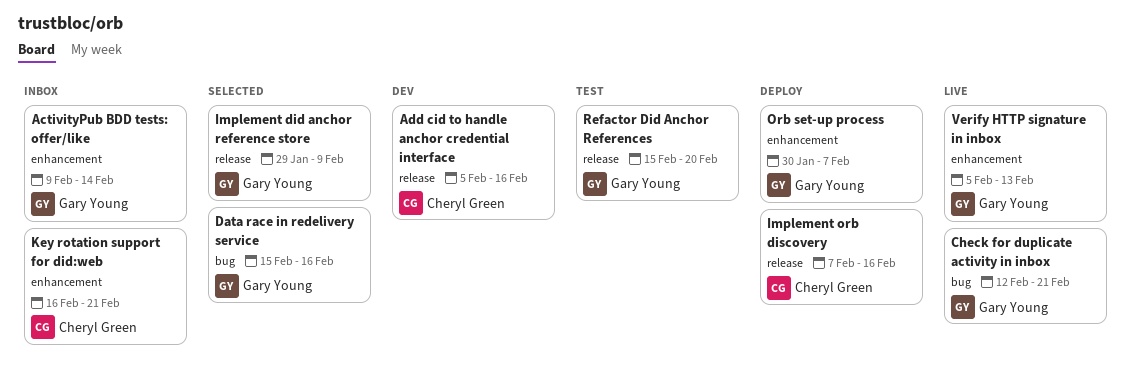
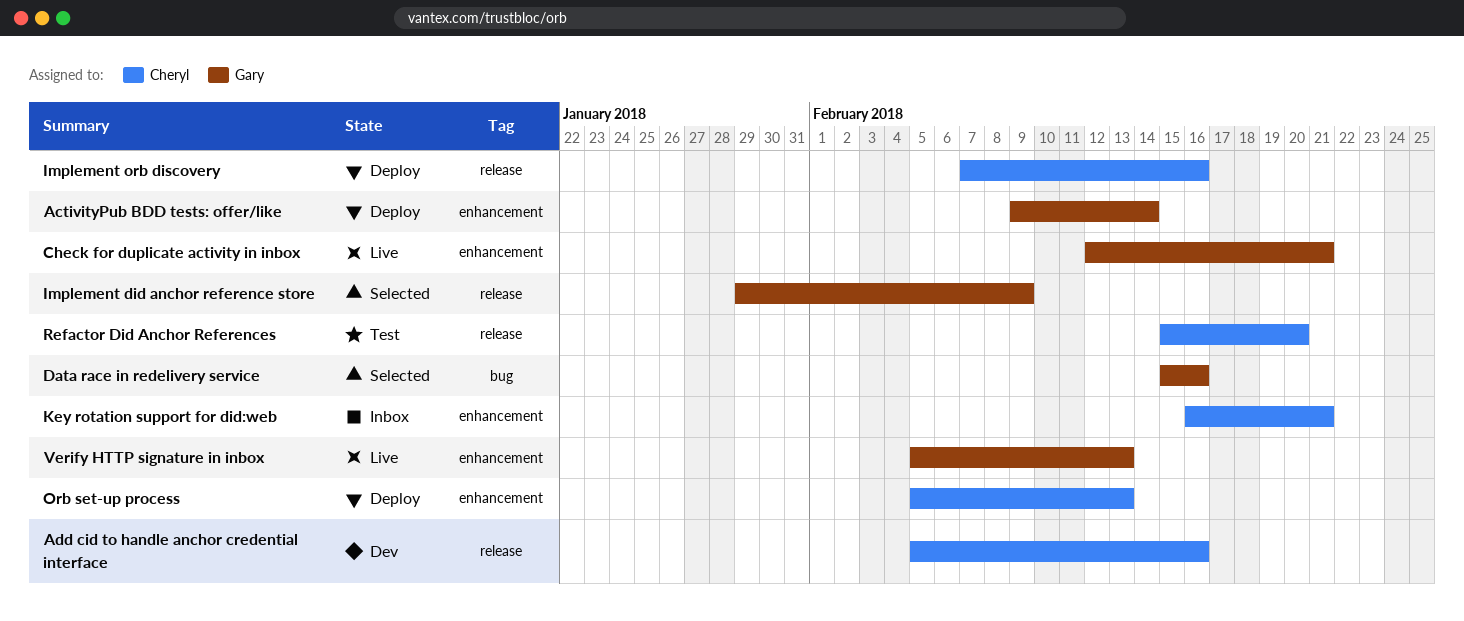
ActivityPub BDD tests: offer/like, status: Inbox -> Deploy
Check for duplicate activity in inbox, label: bug -> enhancement
Orb set-up process, owner: Gary Young -> Cheryl Green
Orb set-up process, start: Jan 30 -> Feb 5
Orb set-up process, due: Feb 7 -> Feb 13
Refactor Did Anchor References, owner: Gary Young -> Cheryl Green

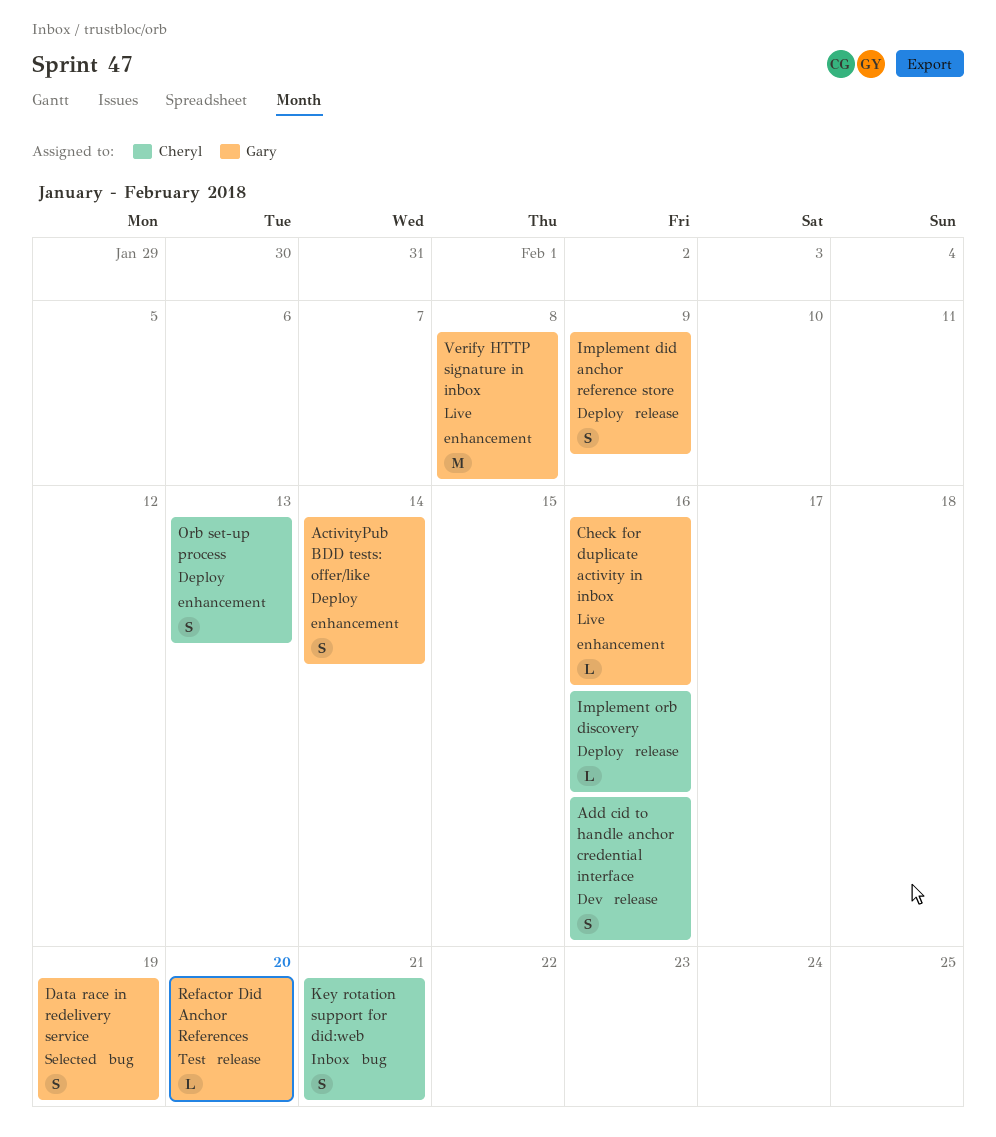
Check for duplicate activity in inbox, due: Feb 21 -> Feb 16
Data race in redelivery service, due: Feb 16 -> Feb 19
Implement did anchor reference store, status: Selected -> Deploy
Key rotation support for did:web, label: enhancement -> bug
Refactor Did Anchor References, owner: Cheryl -> Gary
Verify HTTP signature in inbox, due: Feb 13 -> Feb 8

